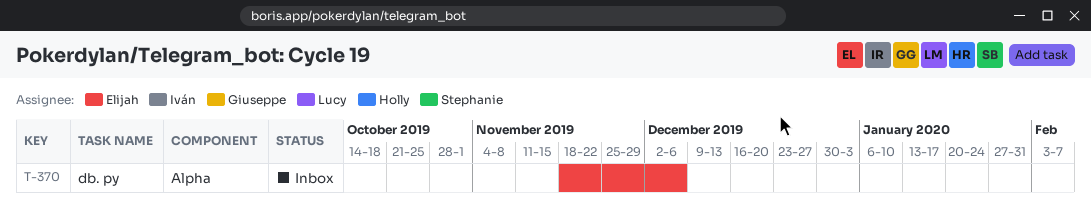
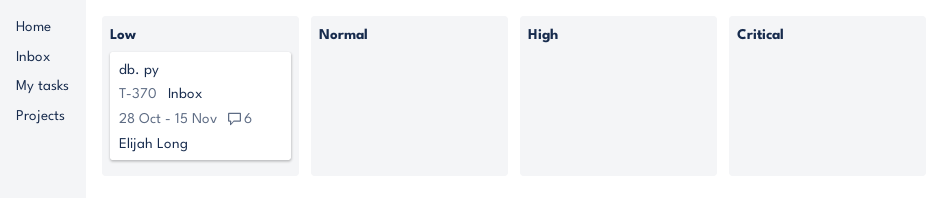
T-370, start: Nov 18 -> Oct 28
T-370, due: Dec 6 -> Nov 15

